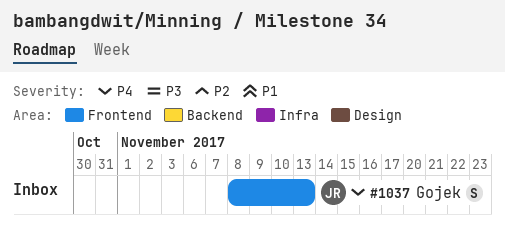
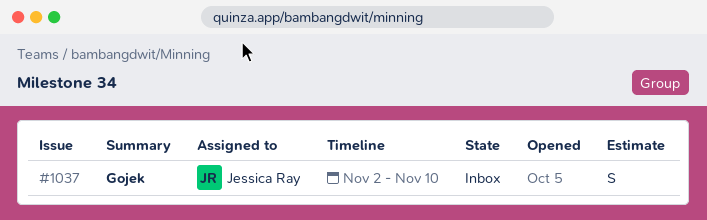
#1037, start: Nov 8 -> Nov 2
#1037, due: Nov 13 -> Nov 10

